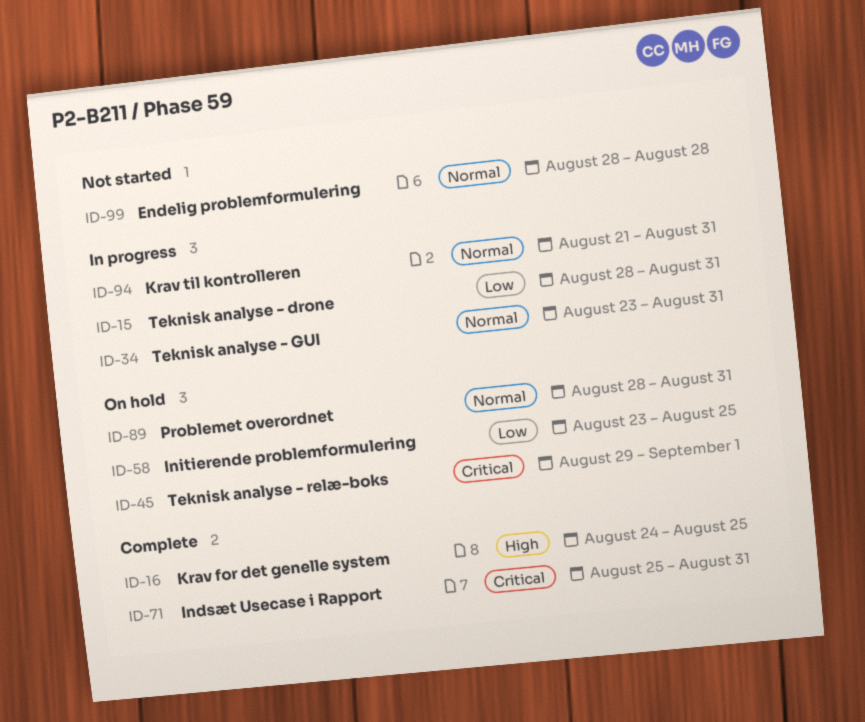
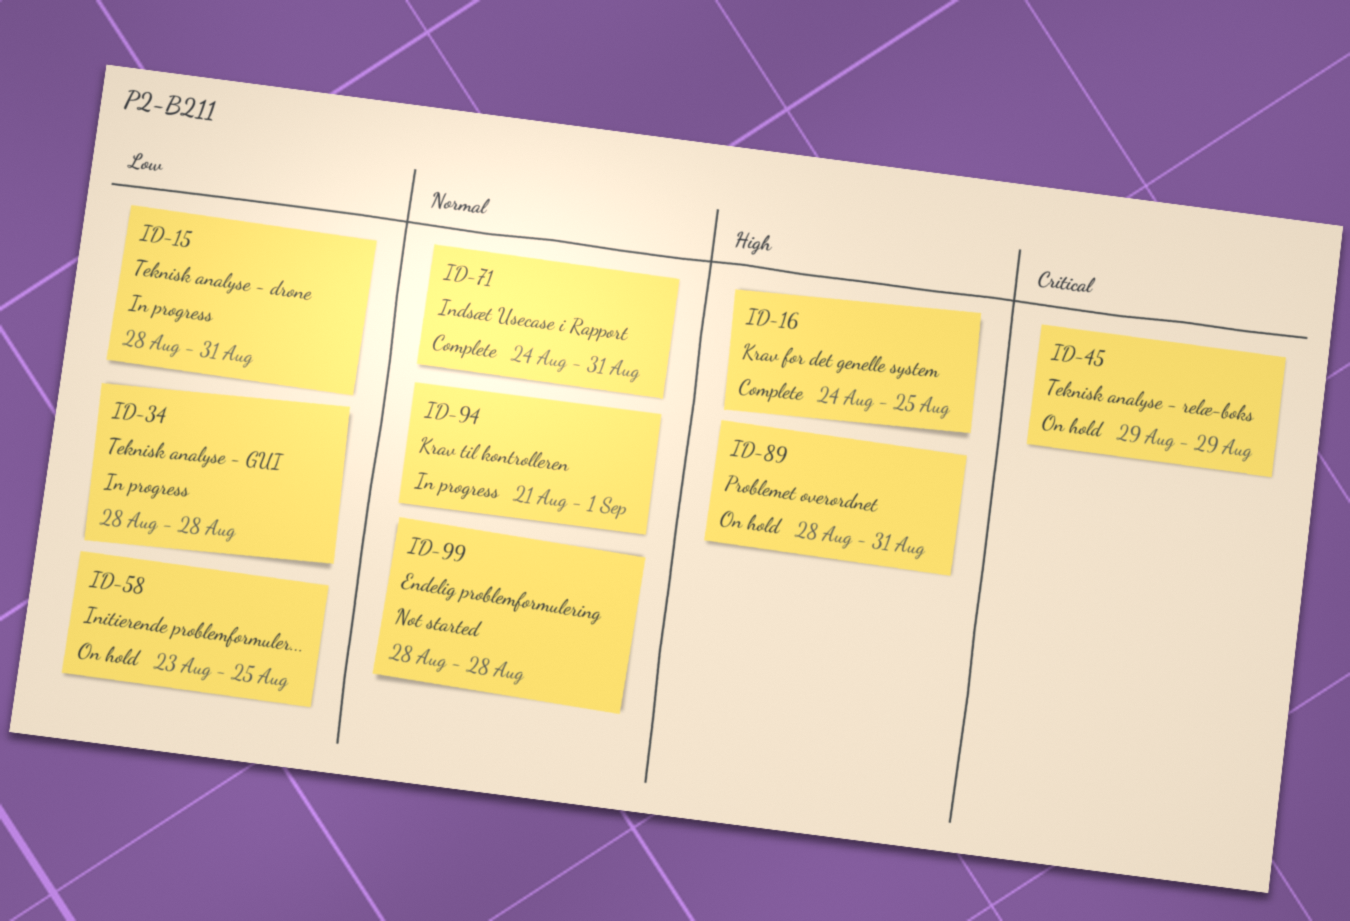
ID-34, priority: Normal -> Low
ID-34, start: Aug 23 -> Aug 28
ID-34, due: Aug 31 -> Aug 28
ID-45, due: Sep 1 -> Aug 29
ID-71, priority: Critical -> Normal
ID-71, start: Aug 25 -> Aug 24
ID-89, priority: Normal -> High
ID-94, due: Aug 31 -> Sep 1

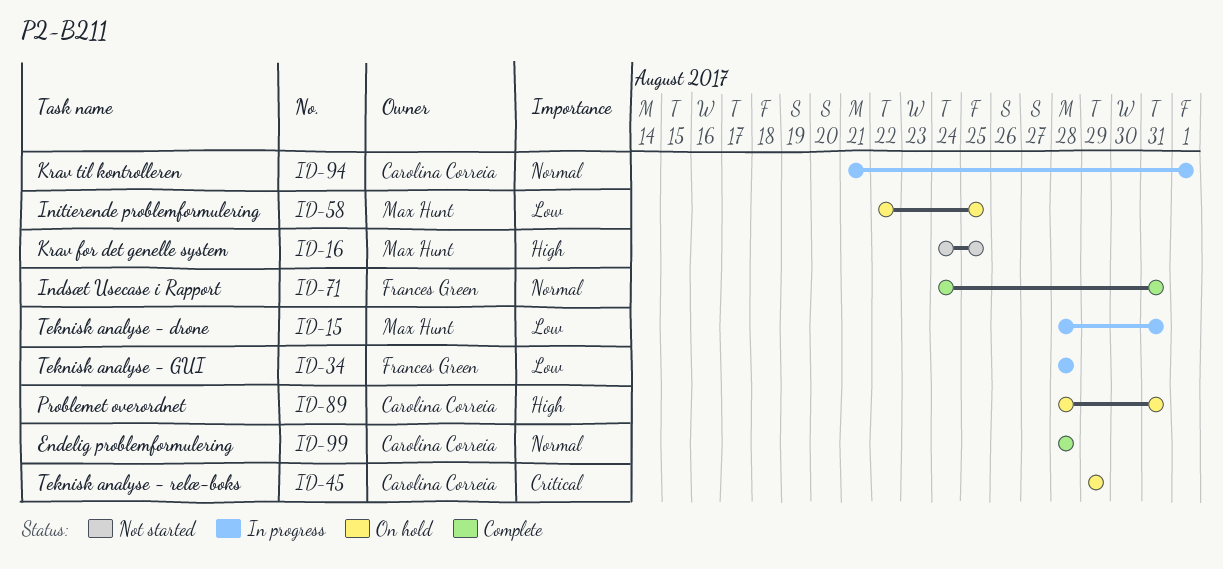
ID-16, status: Complete -> Not started
ID-58, start: Aug 23 -> Aug 22
ID-99, status: Not started -> Complete

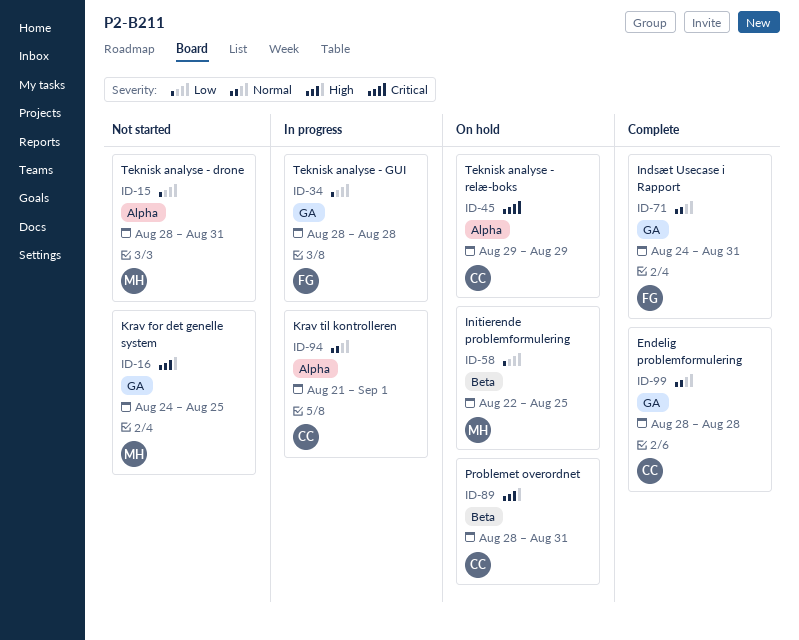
ID-15, status: In progress -> Not started

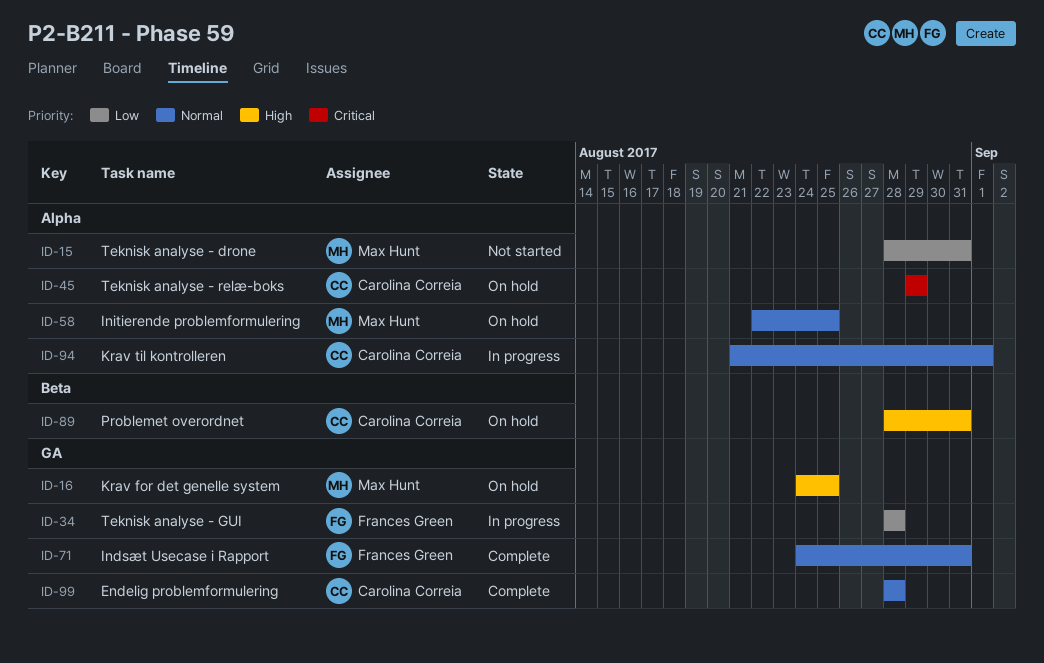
ID-16, status: Not started -> On hold
ID-58, priority: Low -> Normal
ID-58, label: Beta -> Alpha

